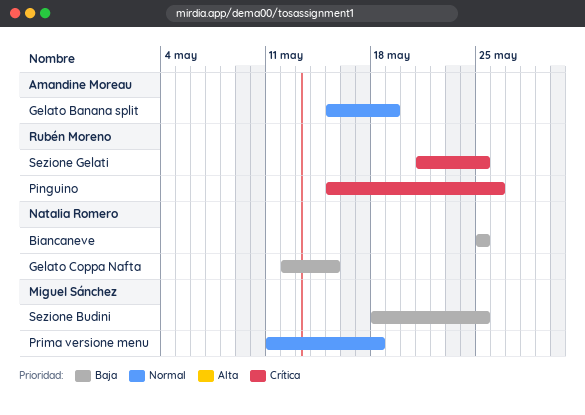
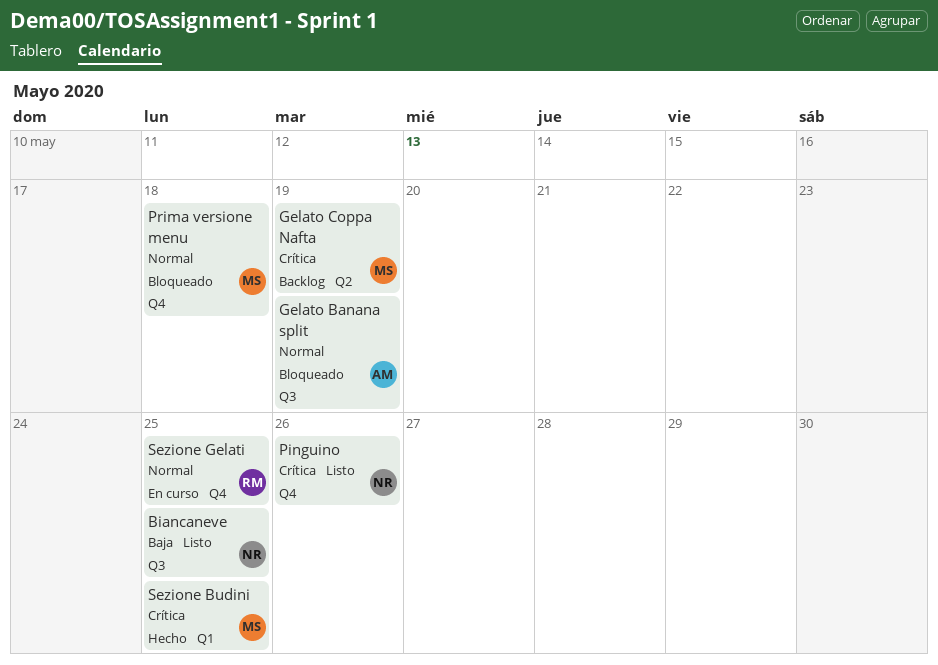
Gelato Coppa Nafta, owner: Natalia Romero -> Miguel Sánchez
Gelato Coppa Nafta, priority: Baja -> Crítica
Gelato Coppa Nafta, due: May 15 -> May 19
Pinguino, owner: Rubén Moreno -> Natalia Romero
Sezione Budini, priority: Baja -> Crítica
Sezione Gelati, priority: Crítica -> Normal

